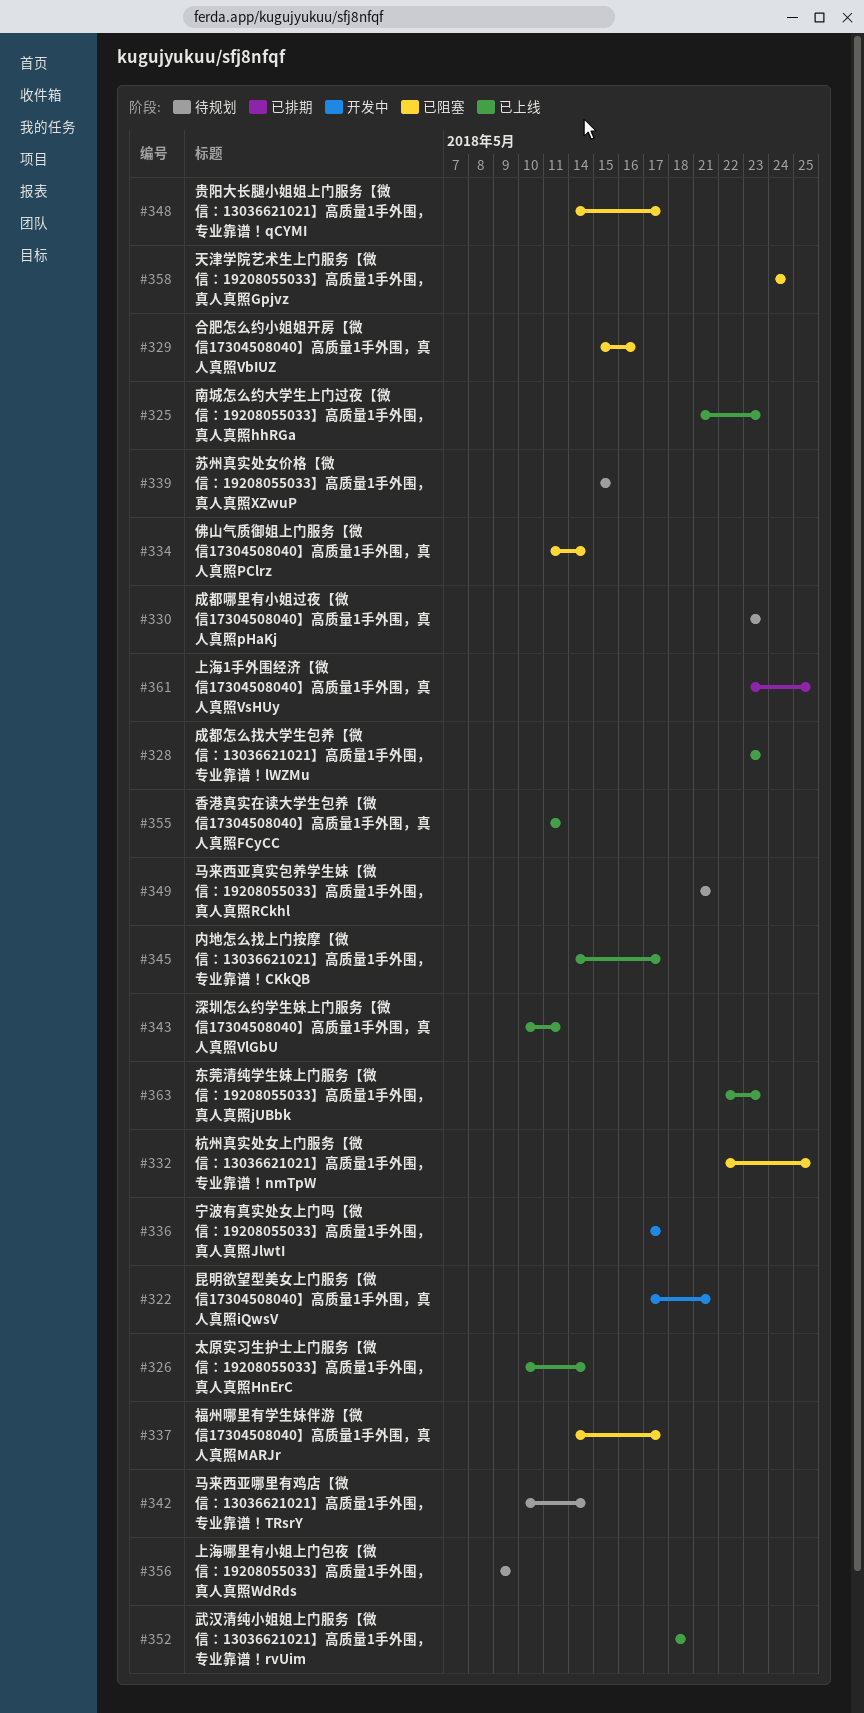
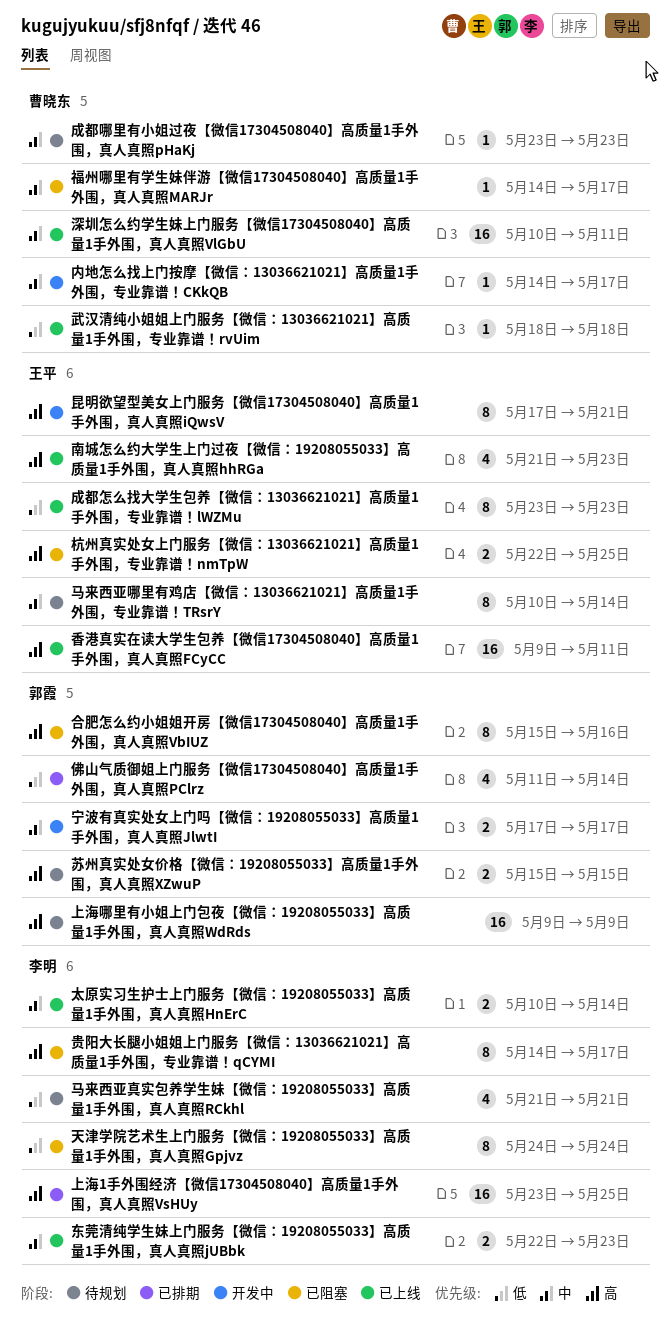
佛山气质御姐上门服务【微信17304508040】高质量1手外围，真人真照PClrz, status: 已阻塞 -> 已排期
内地怎么找上门按摩【微信：13036621021】高质量1手外围，专业靠谱！CKkQB, status: 已上线 -> 开发中
香港真实在读大学生包养【微信17304508040】高质量1手外围，真人真照FCyCC, start: May 11 -> May 9

